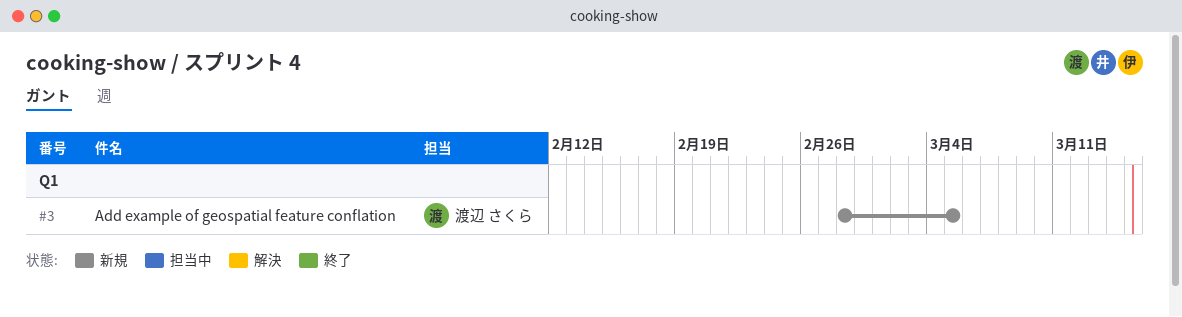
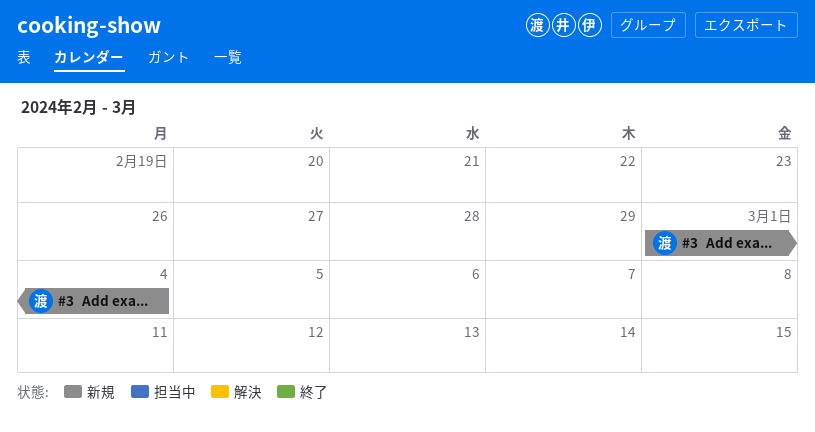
#3, start: Feb 28 -> Mar 1
#3, due: Mar 5 -> Mar 4

